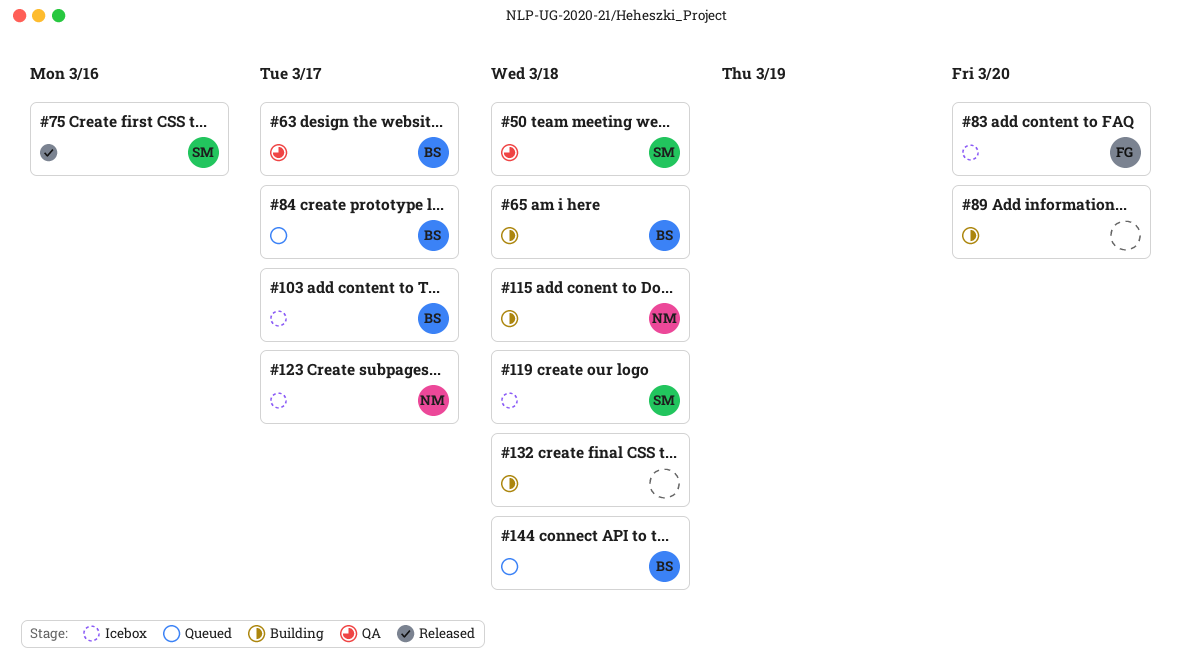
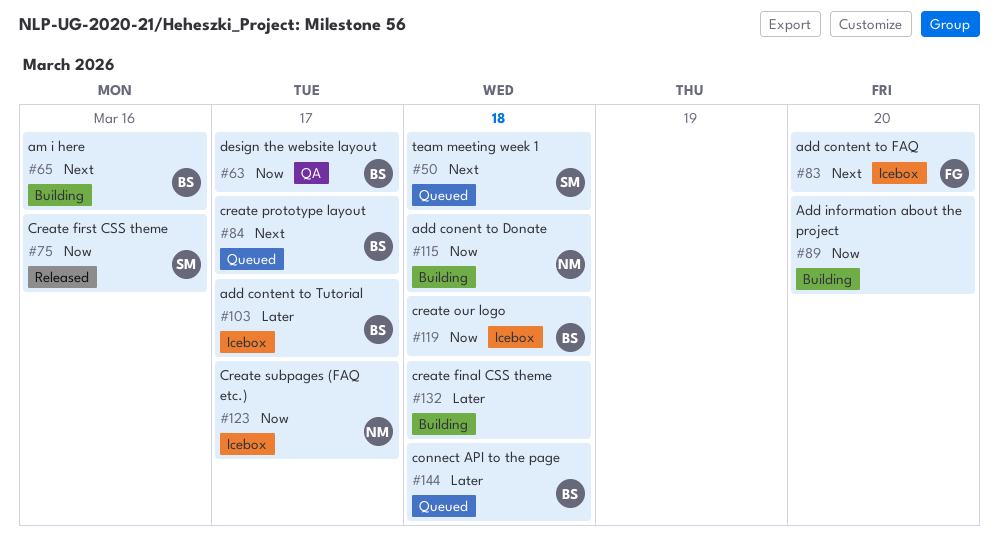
#50, status: QA -> Queued
#65, due: Mar 18 -> Mar 16
#119, owner: SM -> BS

